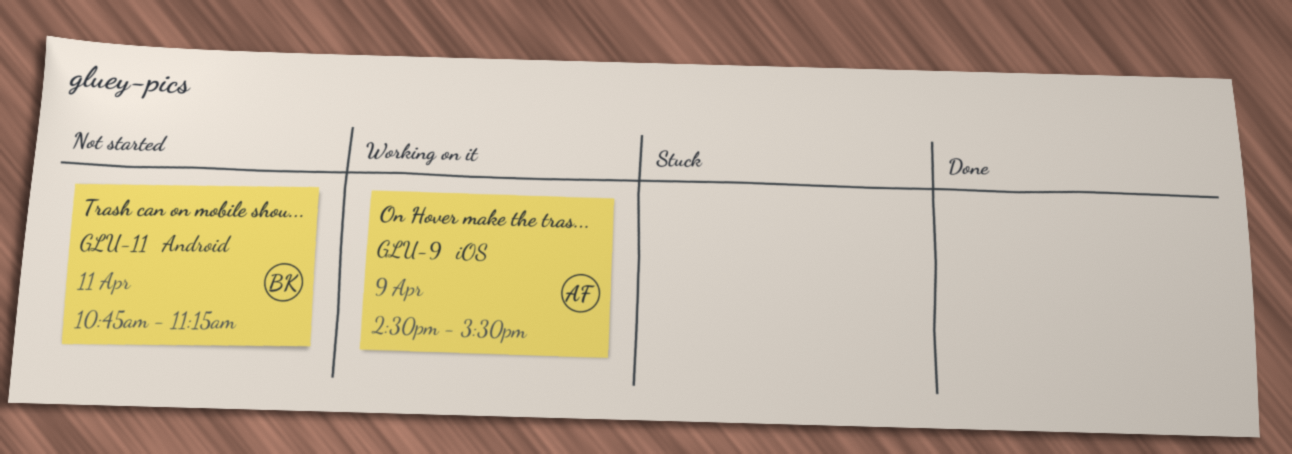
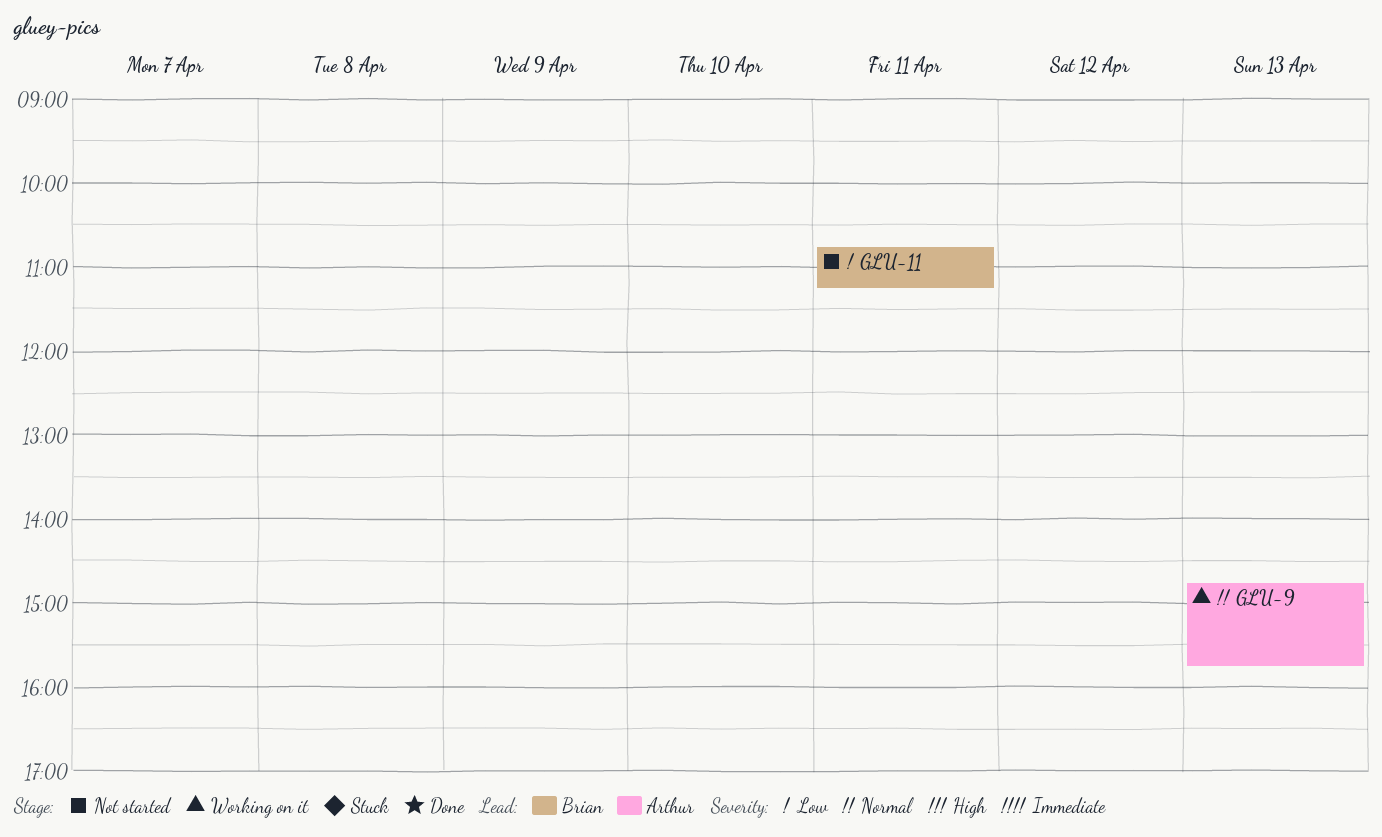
GLU-9, day: Apr 9 -> Apr 13
GLU-9, begins: 14:30 -> 14:45
GLU-9, ends: 15:30 -> 15:45

